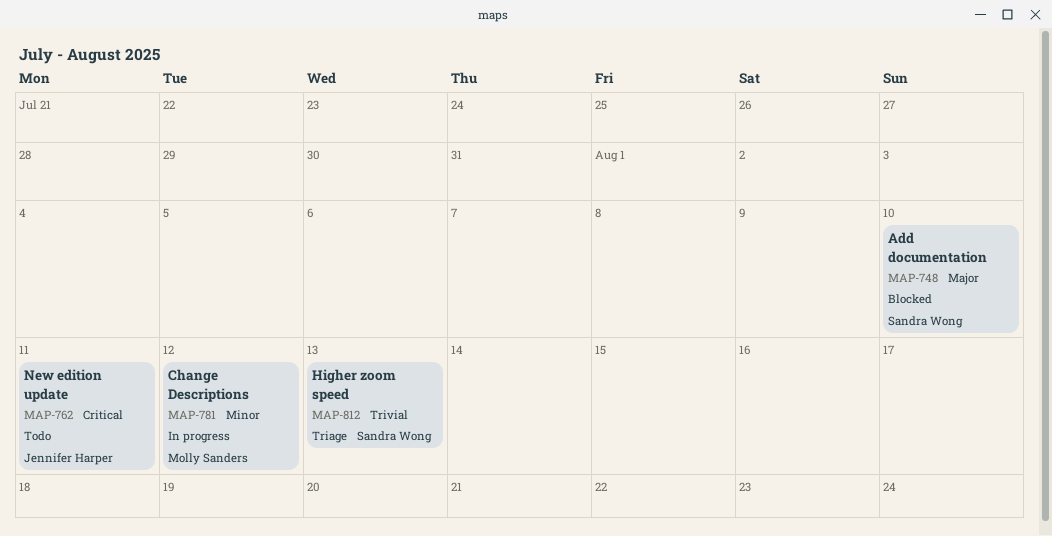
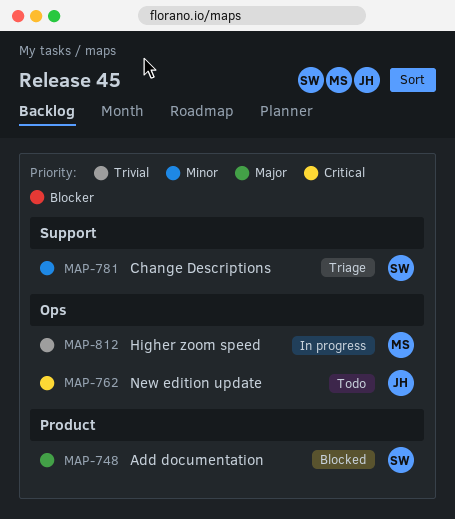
MAP-781, status: In progress -> Triage
MAP-781, owner: Molly Sanders -> Sandra Wong
MAP-812, status: Triage -> In progress
MAP-812, owner: Sandra Wong -> Molly Sanders

